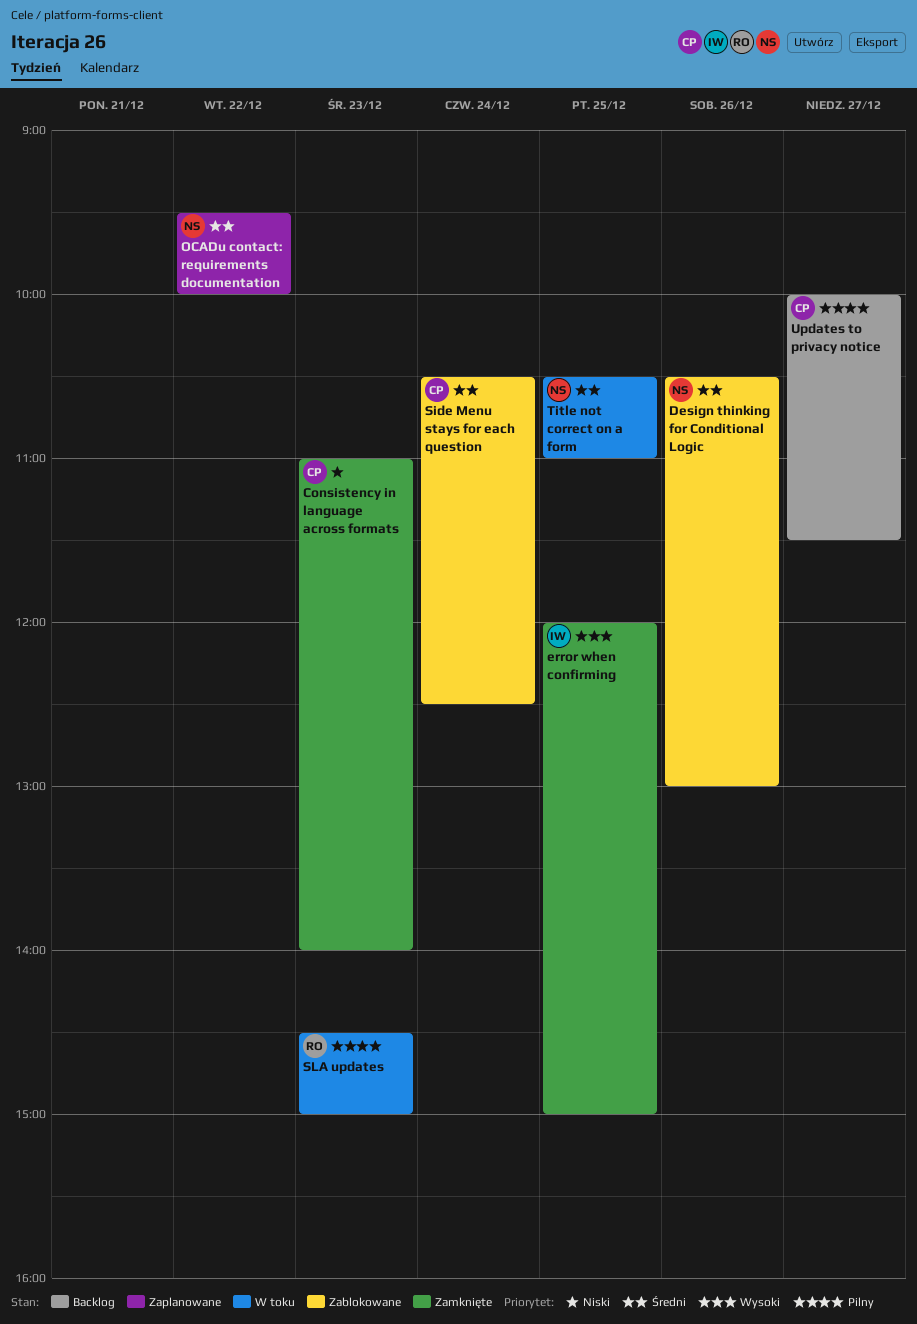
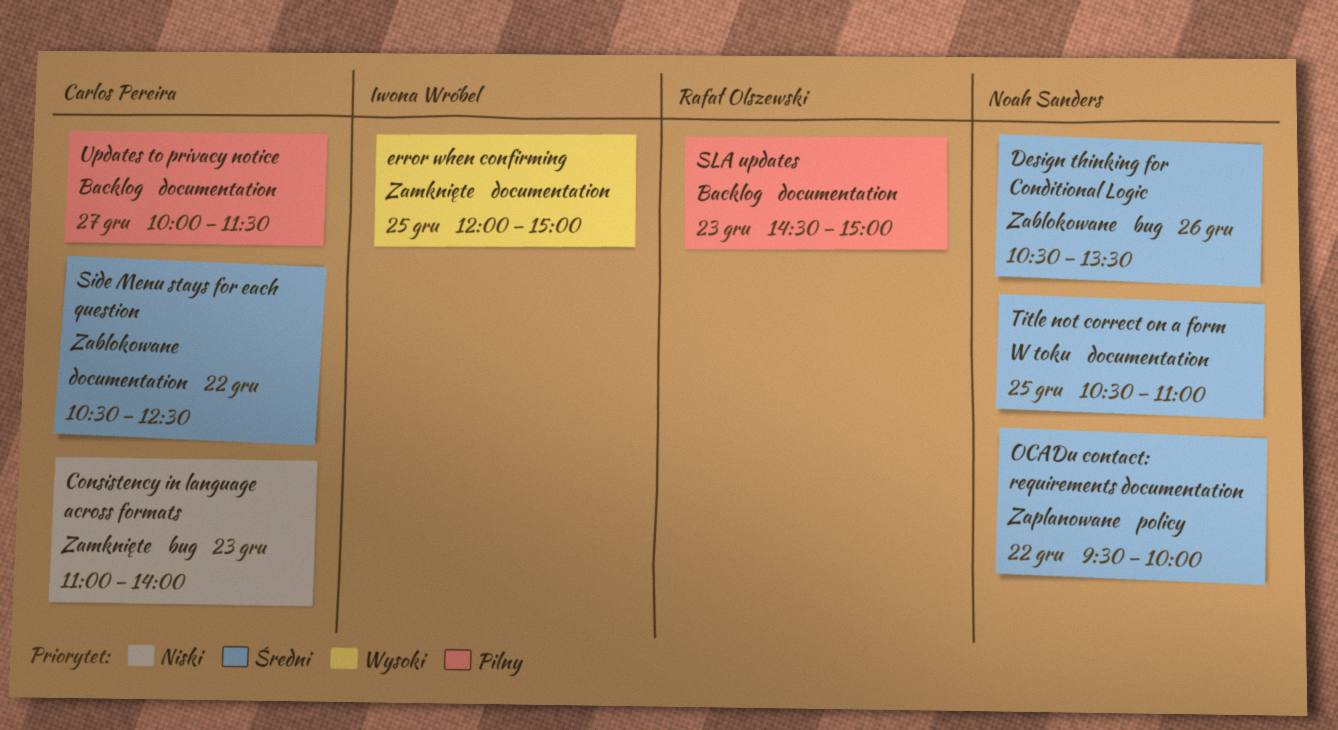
Design thinking for Conditional Logic, ends: 13:00 -> 13:30
Side Menu stays for each question, day: Dec 24 -> Dec 22
SLA updates, status: W toku -> Backlog

